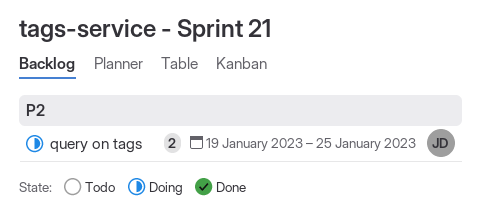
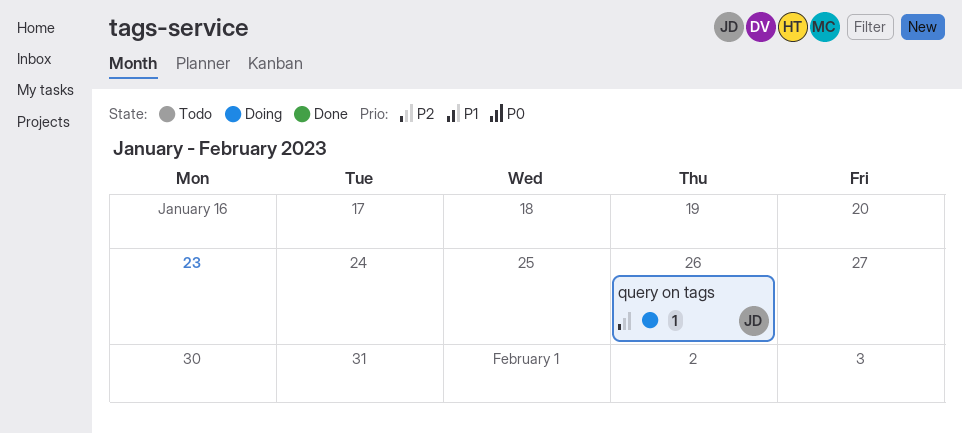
query on tags, estimate: 2 -> 1
query on tags, due: Jan 25 -> Jan 26

